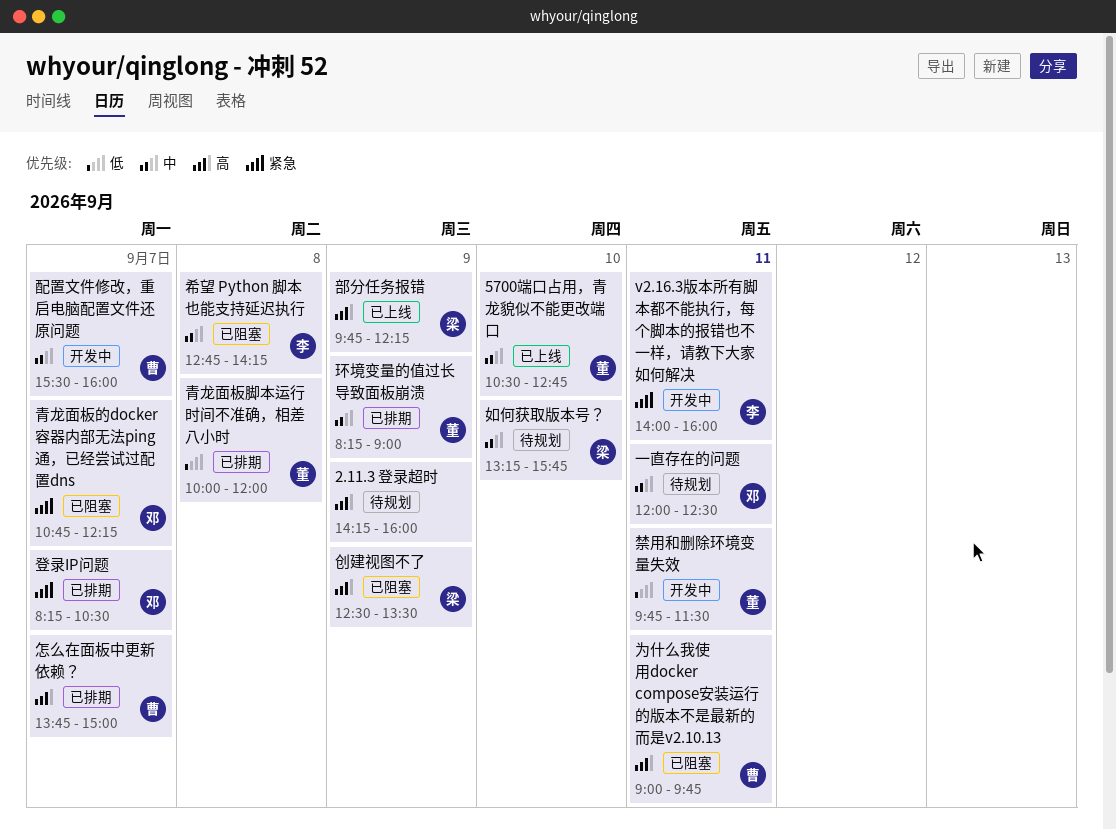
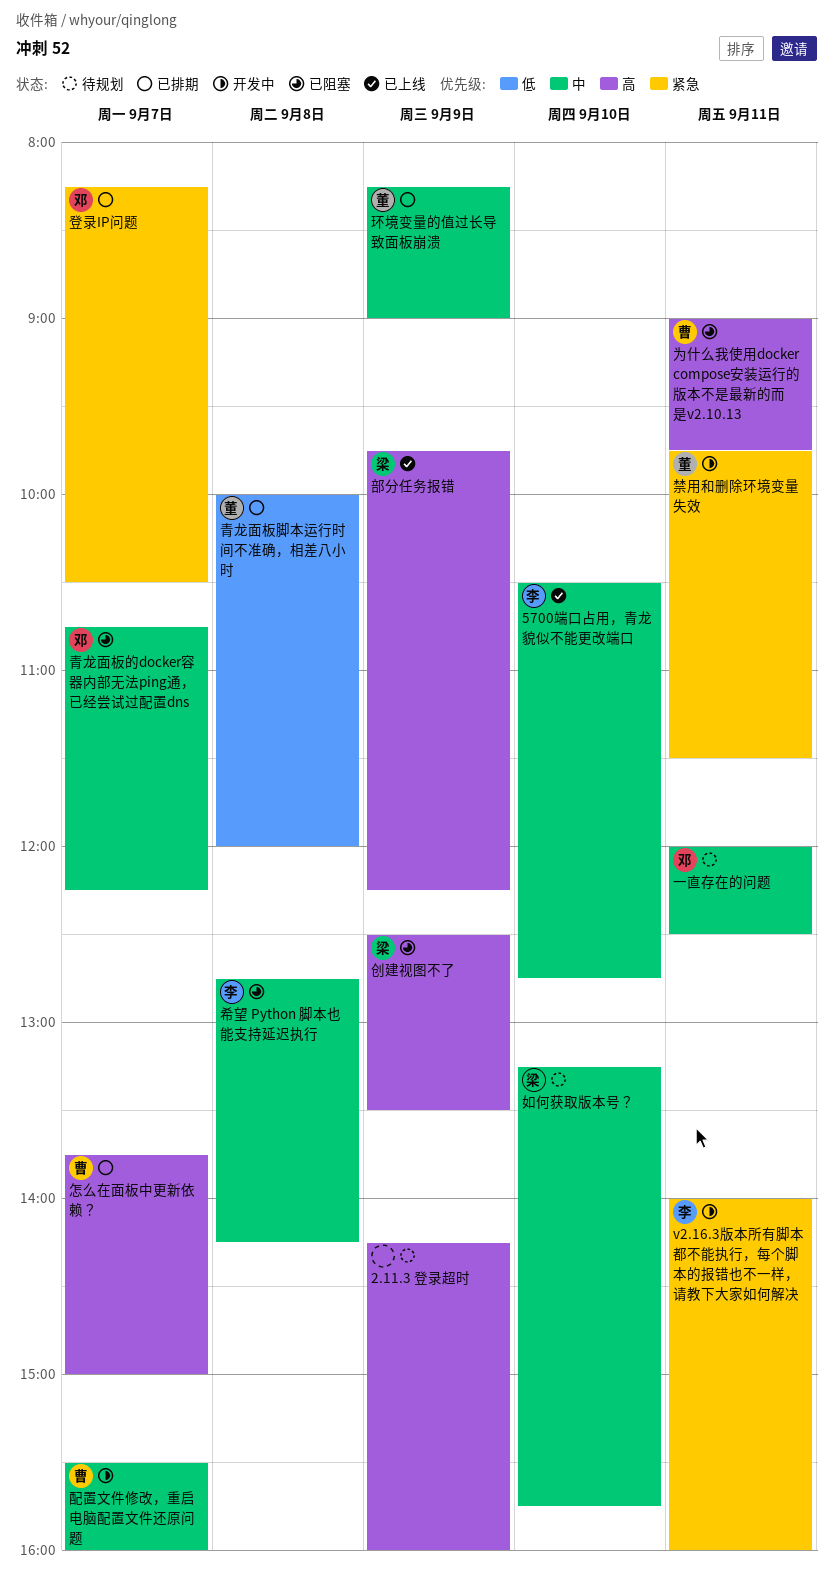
5700端口占用，青龙貌似不能更改端口, owner: 董 -> 李
禁用和删除环境变量失效, priority: 低 -> 紧急
青龙面板的docker容器内部无法ping通，已经尝试过配置dns, priority: 紧急 -> 中

